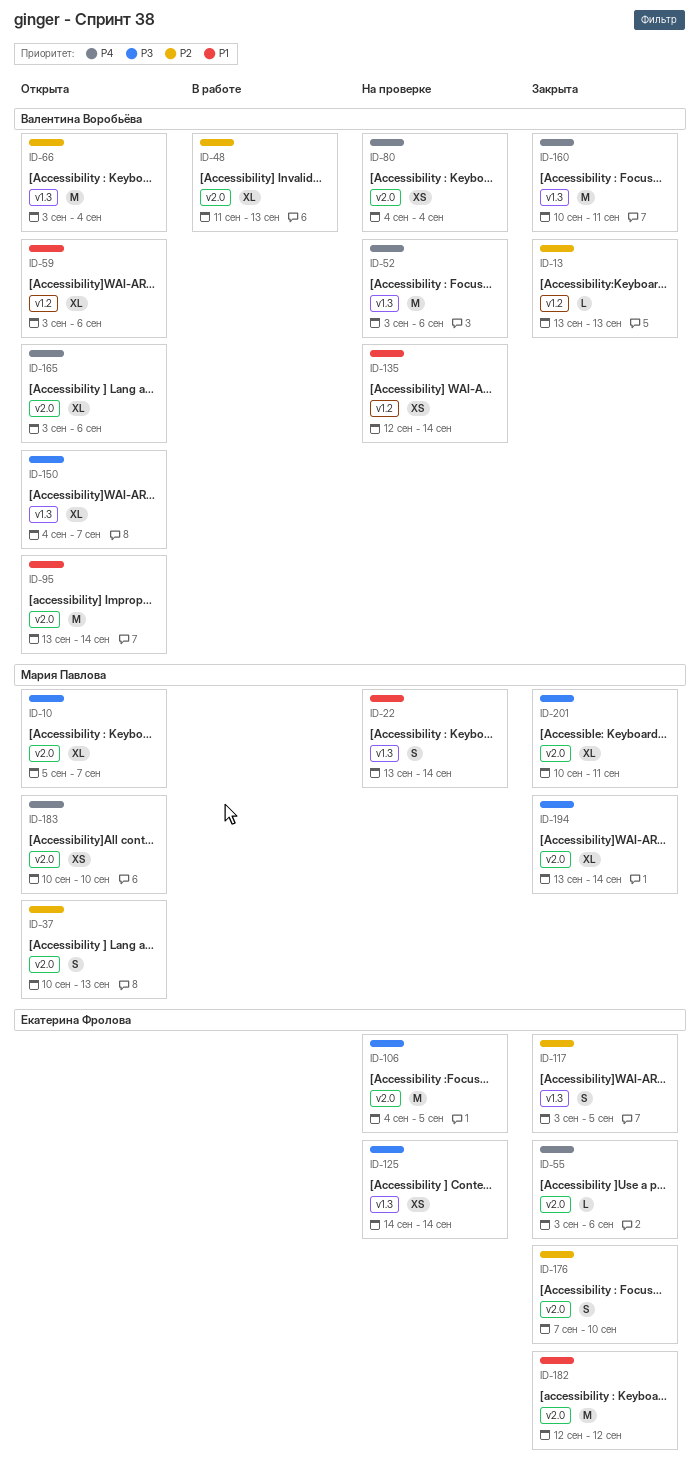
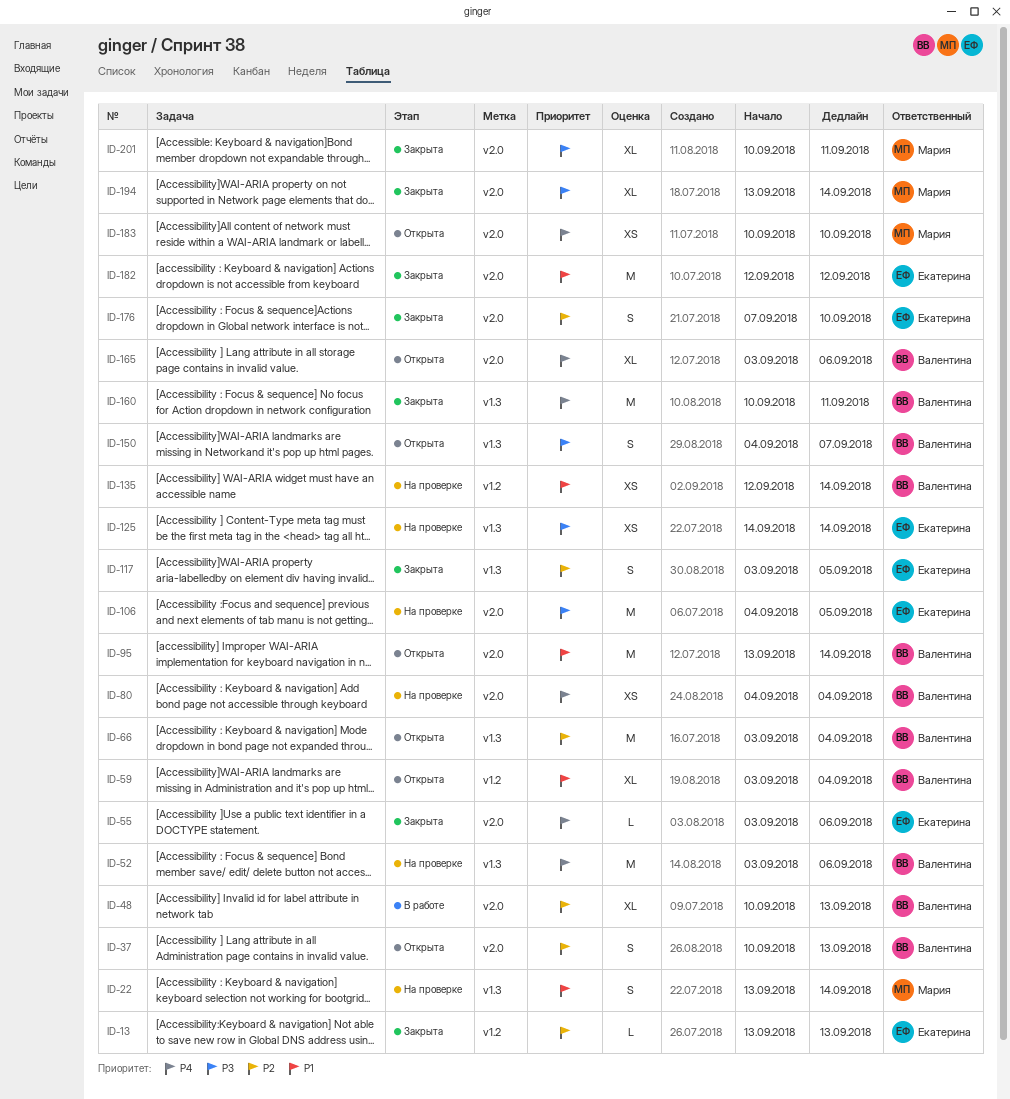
ID-10: present -> none
ID-13, owner: Валентина Воробьёва -> Екатерина Фролова
ID-37, owner: Мария Павлова -> Валентина Воробьёва
ID-48, start: Sep 11 -> Sep 10
ID-59, due: Sep 6 -> Sep 4
ID-150, estimate: XL -> S

